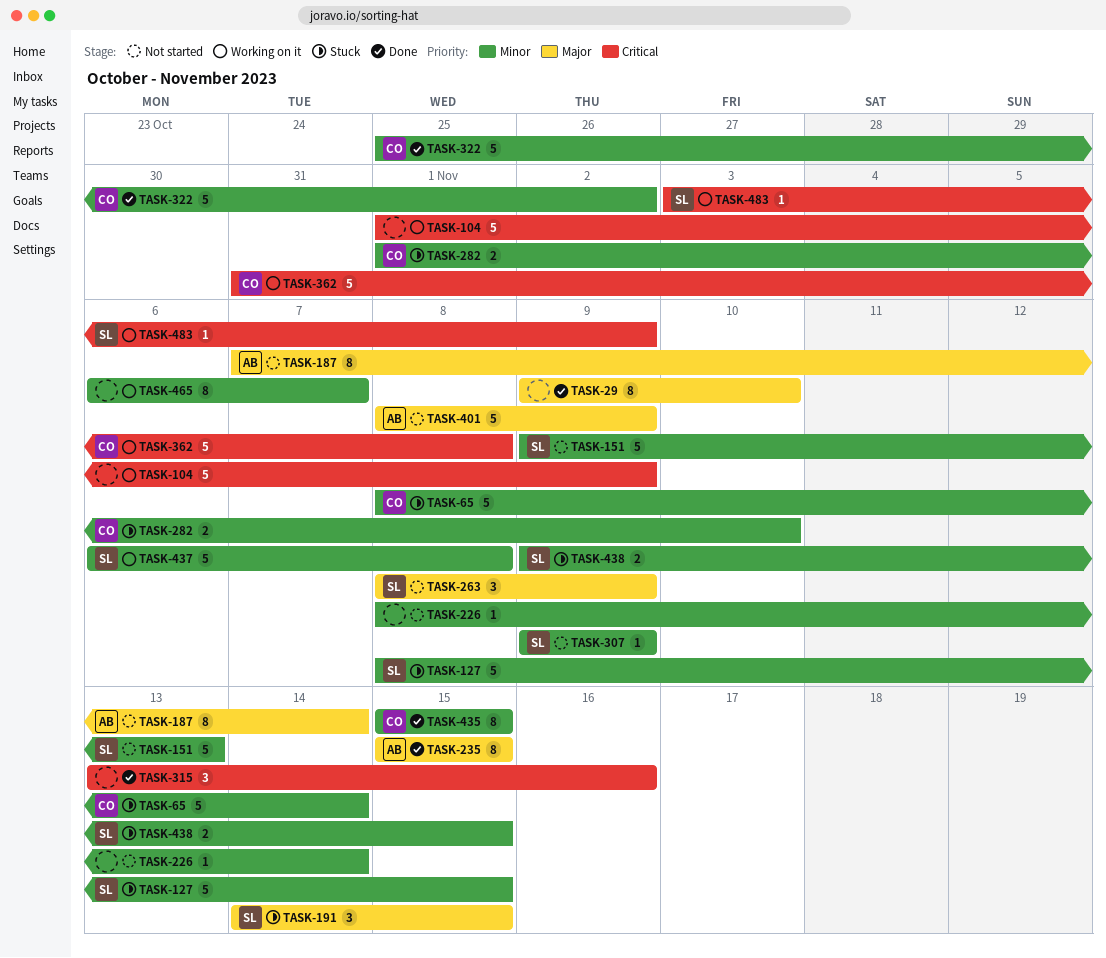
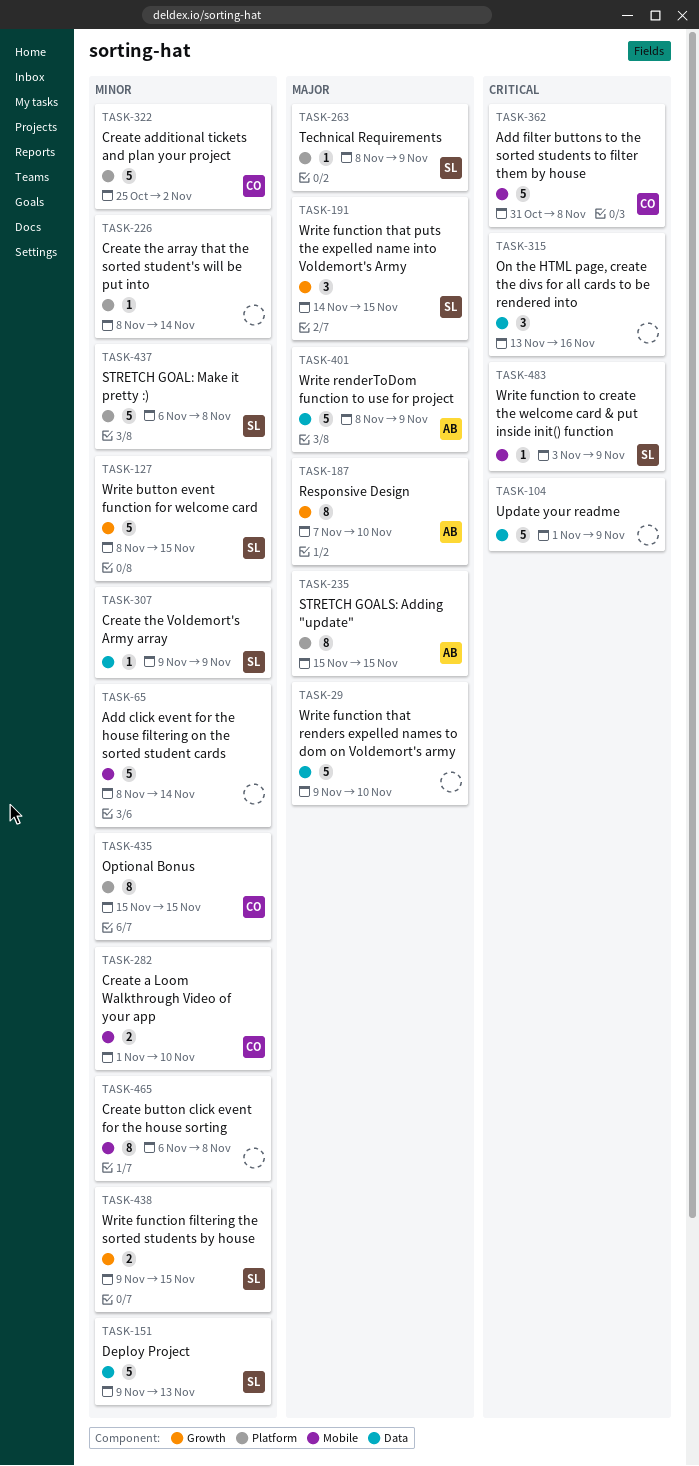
TASK-29, estimate: 8 -> 5
TASK-65, owner: CO -> none
TASK-187, due: Nov 14 -> Nov 10
TASK-263, estimate: 3 -> 1
TASK-465, due: Nov 7 -> Nov 8

